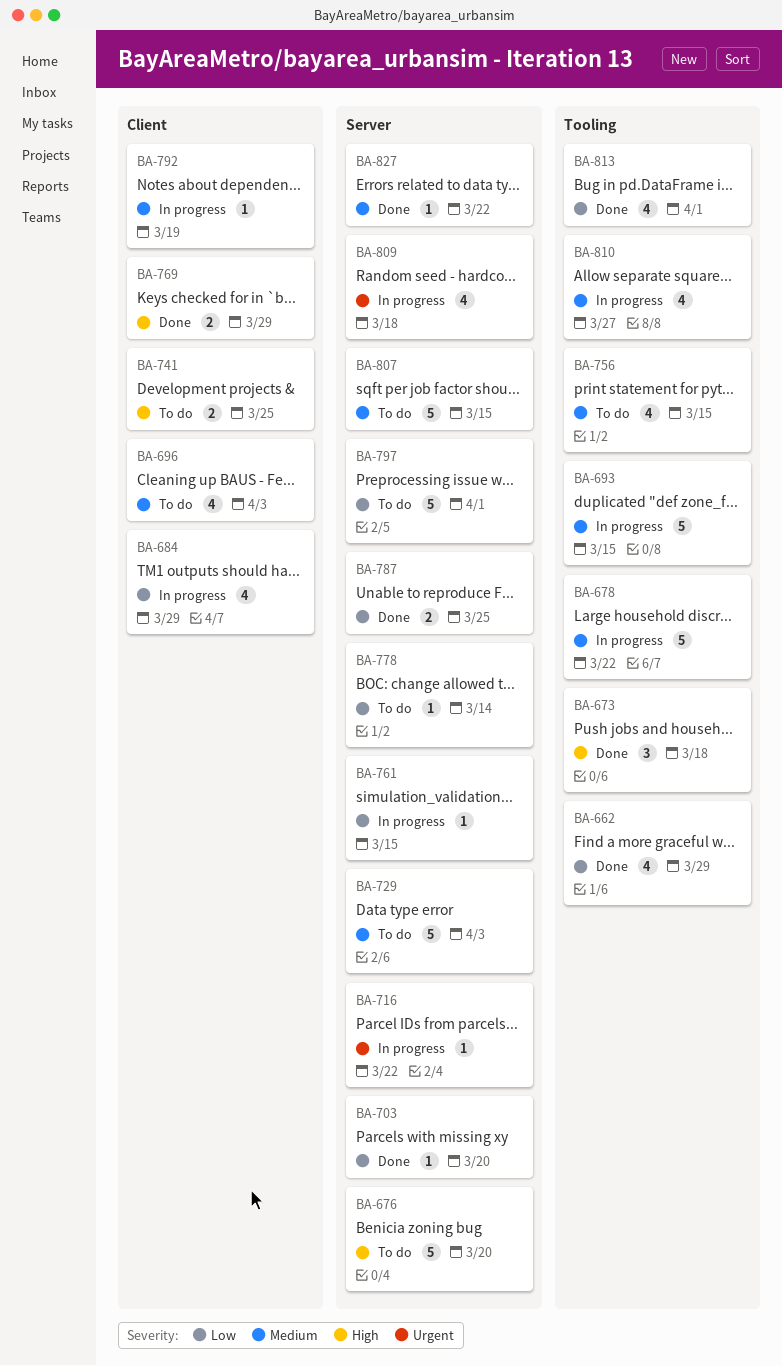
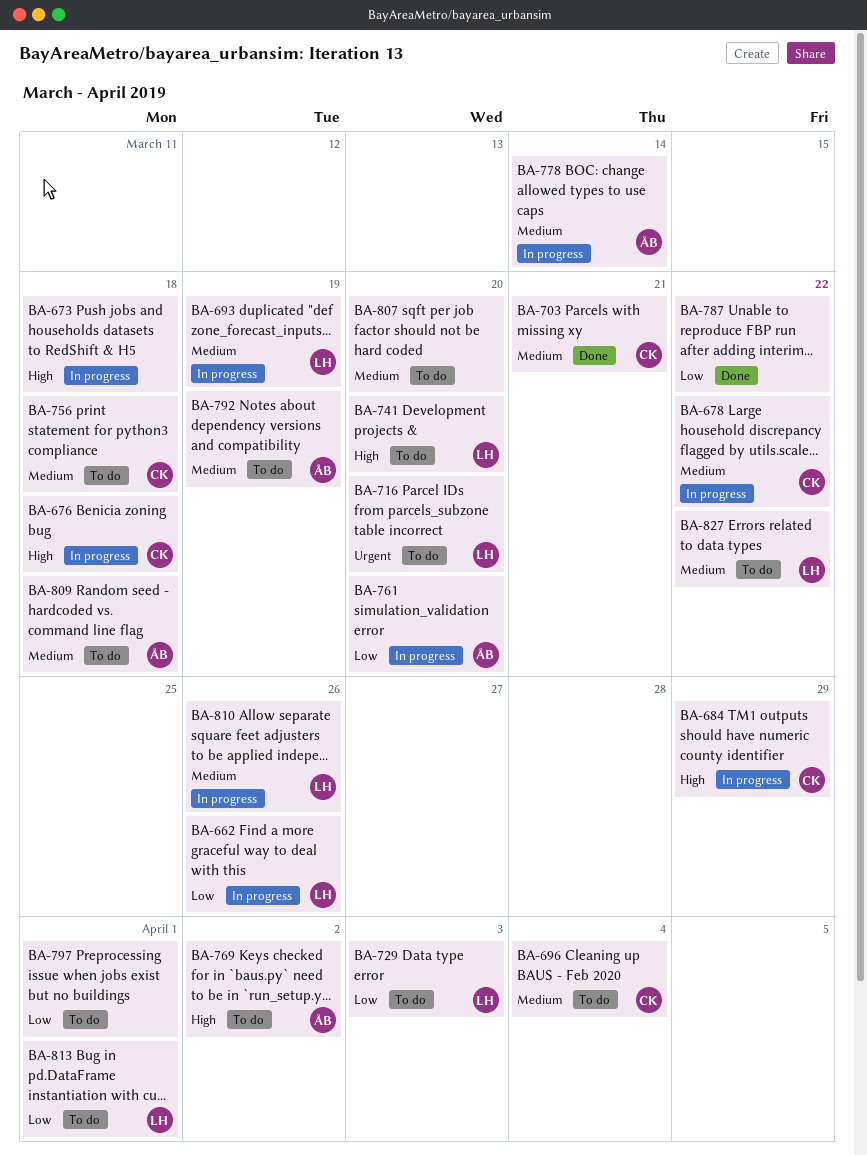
BA-662, status: Done -> In progress
BA-662, due: Mar 29 -> Mar 26
BA-673, status: Done -> In progress
BA-676, status: To do -> In progress
BA-676, due: Mar 20 -> Mar 18
BA-684, priority: Low -> High
BA-693, due: Mar 15 -> Mar 19
BA-696, due: Apr 3 -> Apr 4
BA-703, priority: Low -> Medium
BA-703, due: Mar 20 -> Mar 21
BA-716, status: In progress -> To do
BA-716, due: Mar 22 -> Mar 20
BA-729, priority: Medium -> Low
BA-741, due: Mar 25 -> Mar 20
BA-756, due: Mar 15 -> Mar 18
BA-761, due: Mar 15 -> Mar 20
BA-769, status: Done -> To do
BA-769, due: Mar 29 -> Apr 2
BA-778, status: To do -> In progress
BA-778, priority: Low -> Medium
BA-787, due: Mar 25 -> Mar 22
BA-792, status: In progress -> To do
BA-807, due: Mar 15 -> Mar 20
BA-809, status: In progress -> To do
BA-809, priority: Urgent -> Medium
BA-810, due: Mar 27 -> Mar 26
BA-813, status: Done -> To do
BA-827, status: Done -> To do

